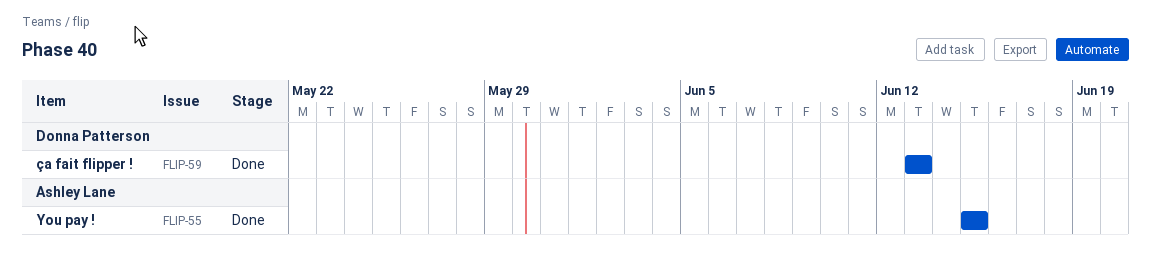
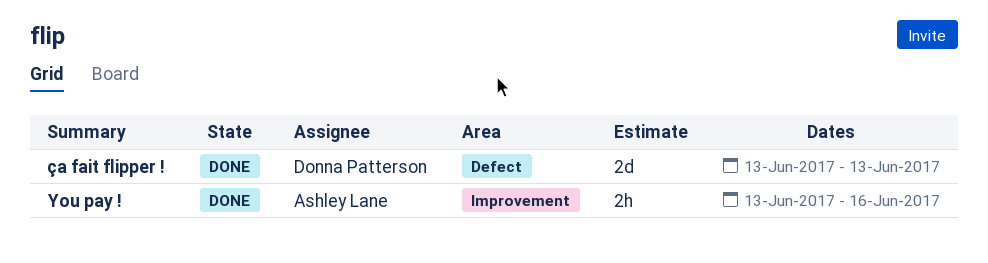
You pay !, start: Jun 15 -> Jun 13
You pay !, due: Jun 15 -> Jun 16

